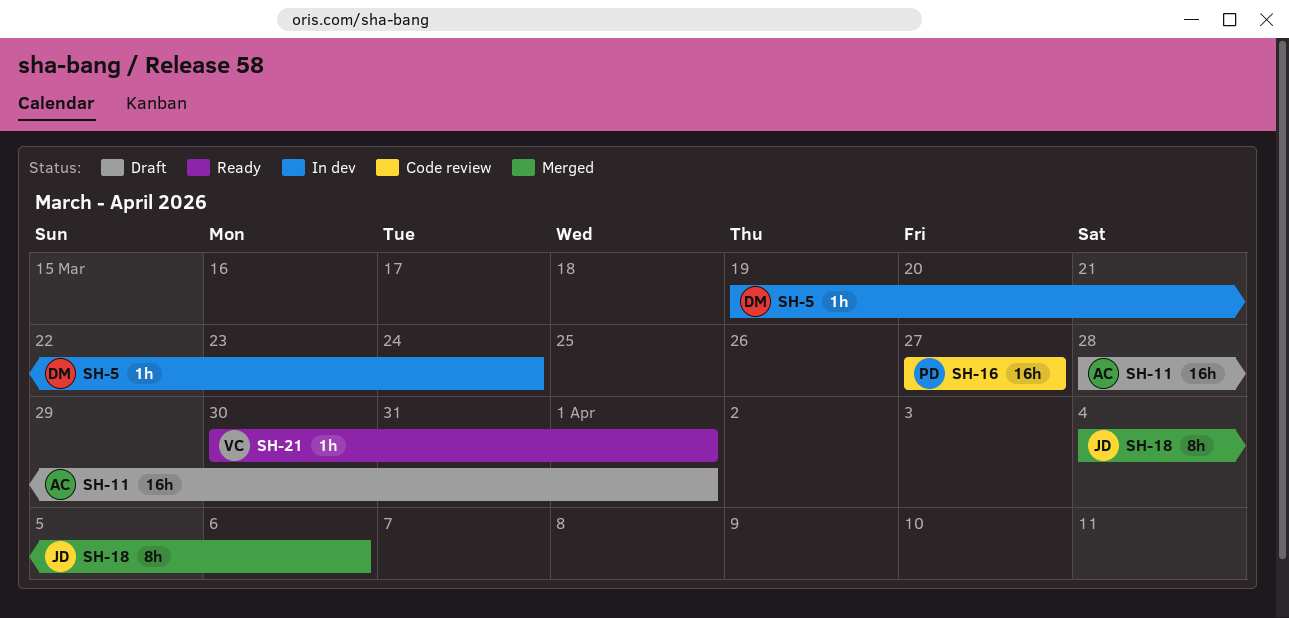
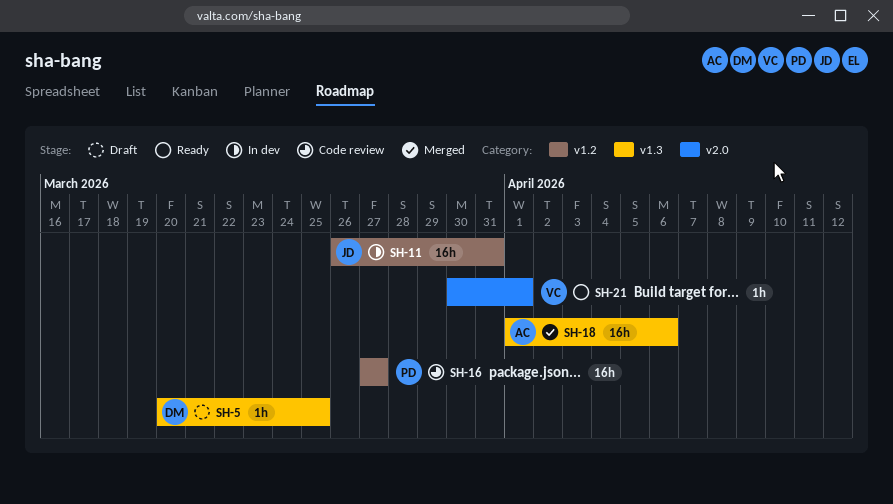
SH-5, status: In dev -> Draft
SH-5, start: Mar 19 -> Mar 20
SH-5, due: Mar 24 -> Mar 25
SH-11, status: Draft -> In dev
SH-11, owner: AC -> JD
SH-11, start: Mar 28 -> Mar 26
SH-11, due: Apr 1 -> Mar 31
SH-18, owner: JD -> AC
SH-18, estimate: 8h -> 16h
SH-18, start: Apr 4 -> Apr 1

